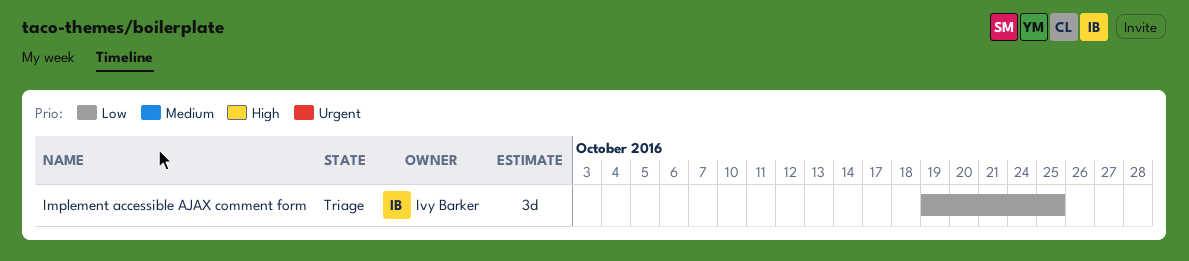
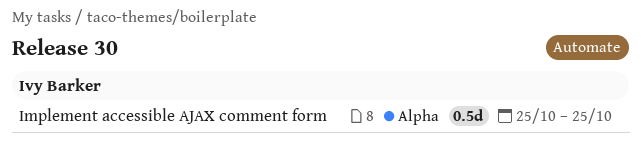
Implement accessible AJAX comment form, estimate: 3d -> 0.5d
Implement accessible AJAX comment form, start: Oct 19 -> Oct 25

